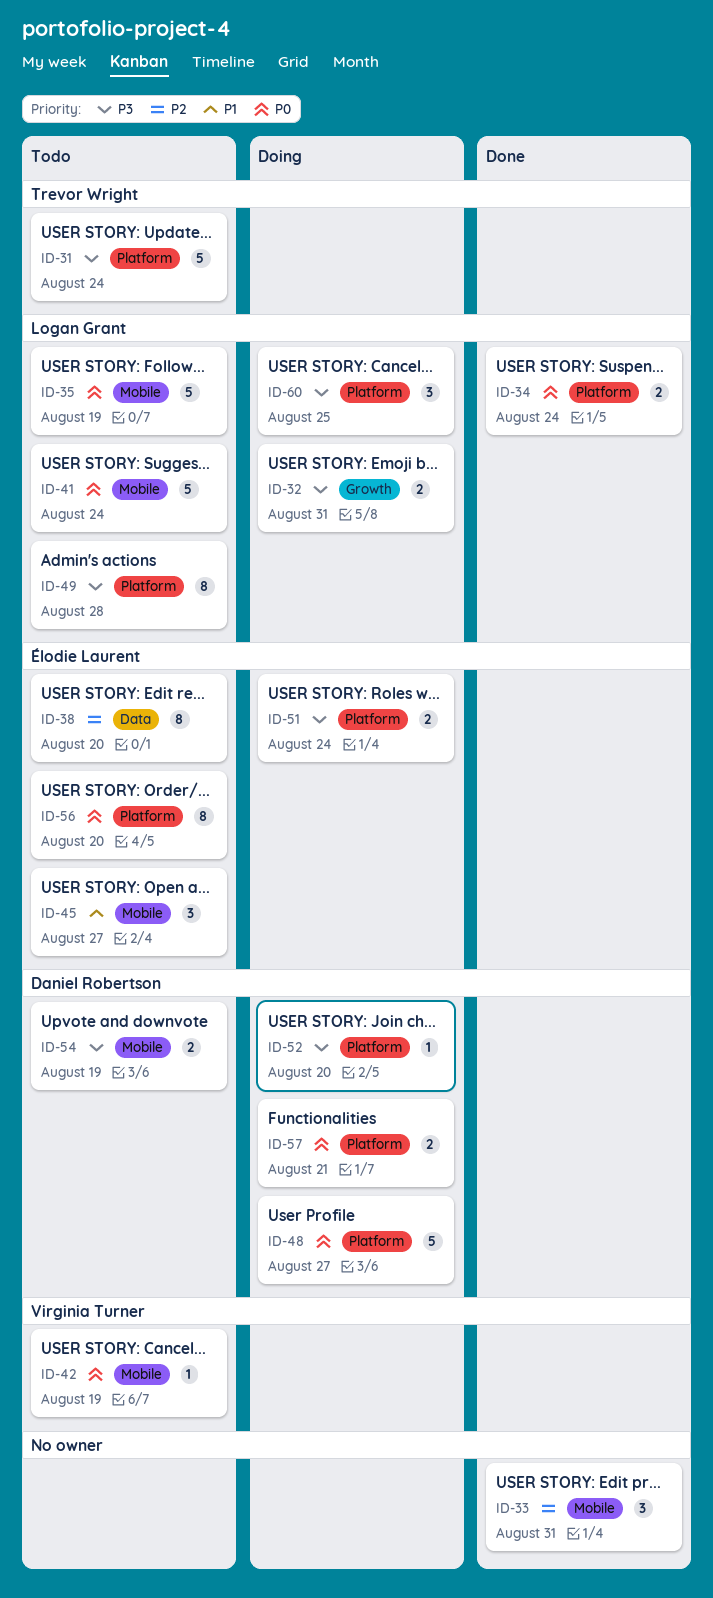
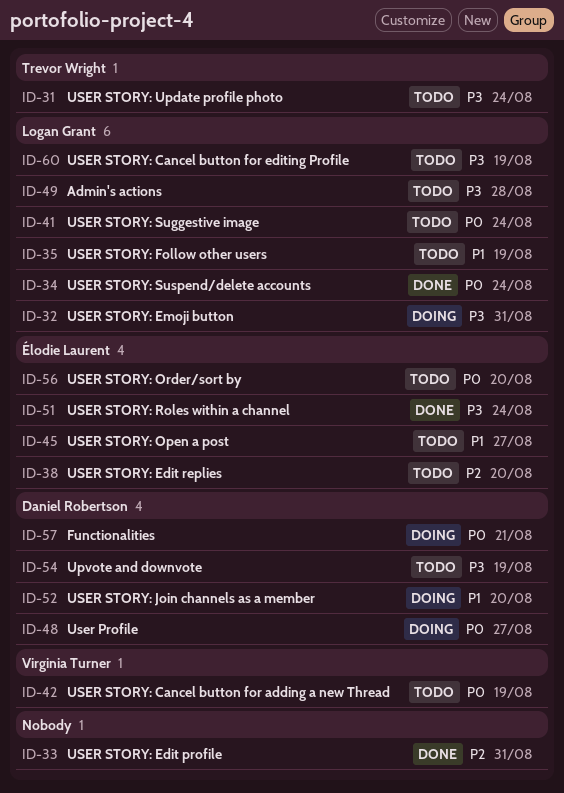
ID-35, priority: P0 -> P1
ID-51, status: Doing -> Done
ID-52, priority: P3 -> P1
ID-60, status: Doing -> Todo
ID-60, due: Aug 25 -> Aug 19

